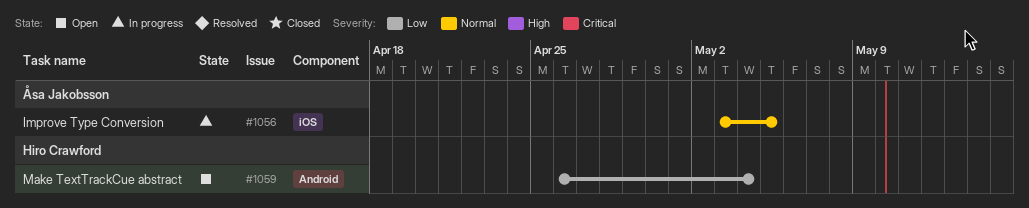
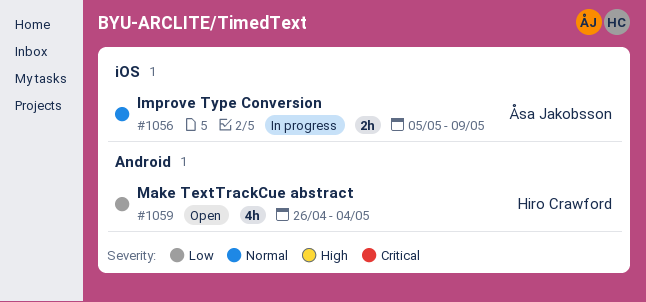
#1056, start: May 3 -> May 5
#1056, due: May 5 -> May 9

